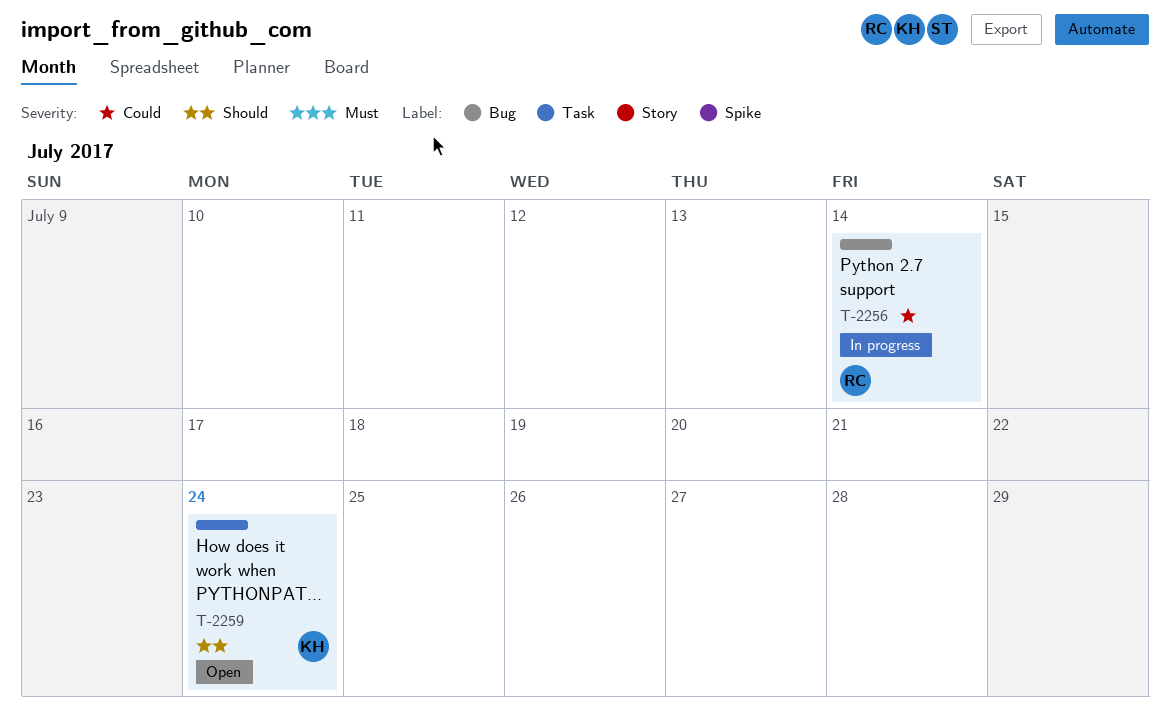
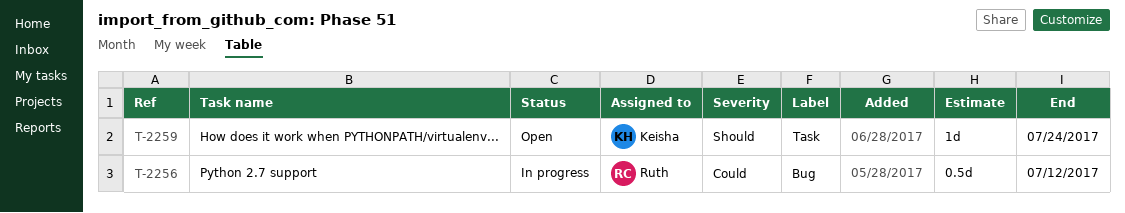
T-2256, due: Jul 14 -> Jul 12

